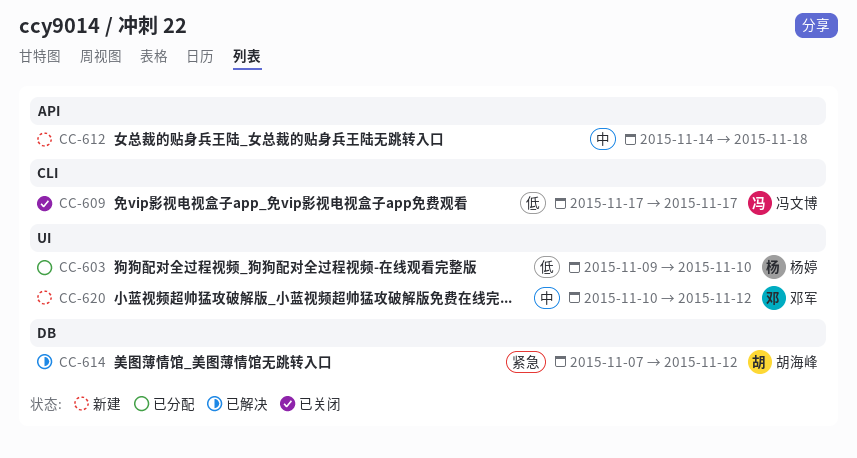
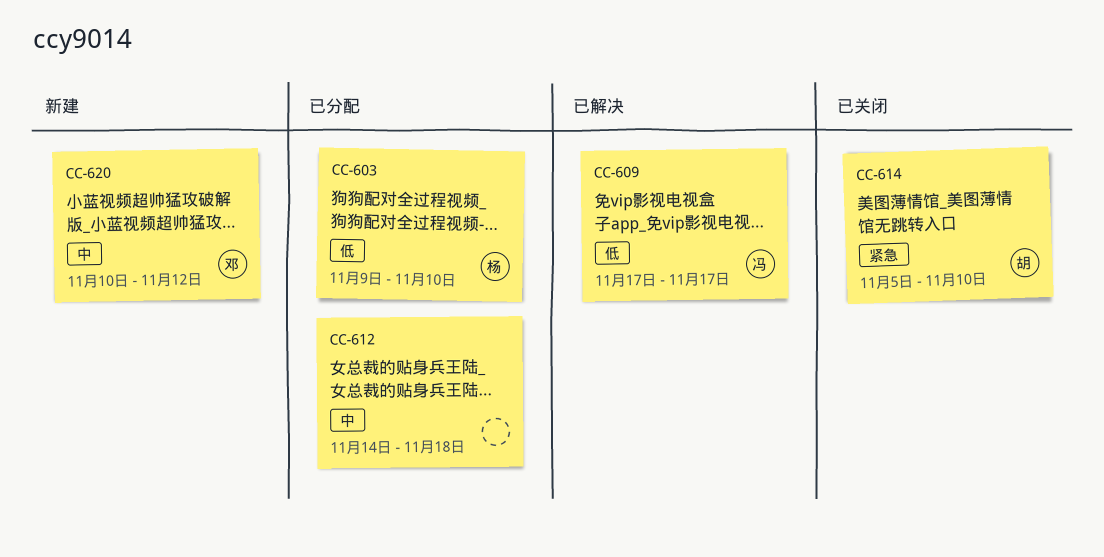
CC-609, status: 已关闭 -> 已解决
CC-612, status: 新建 -> 已分配
CC-614, status: 已解决 -> 已关闭
CC-614, start: Nov 7 -> Nov 5
CC-614, due: Nov 12 -> Nov 10

